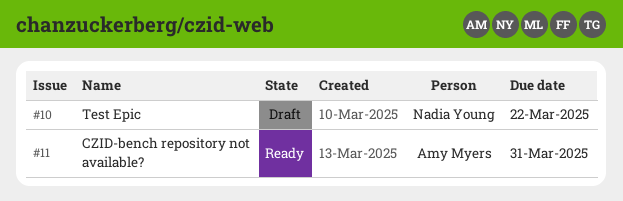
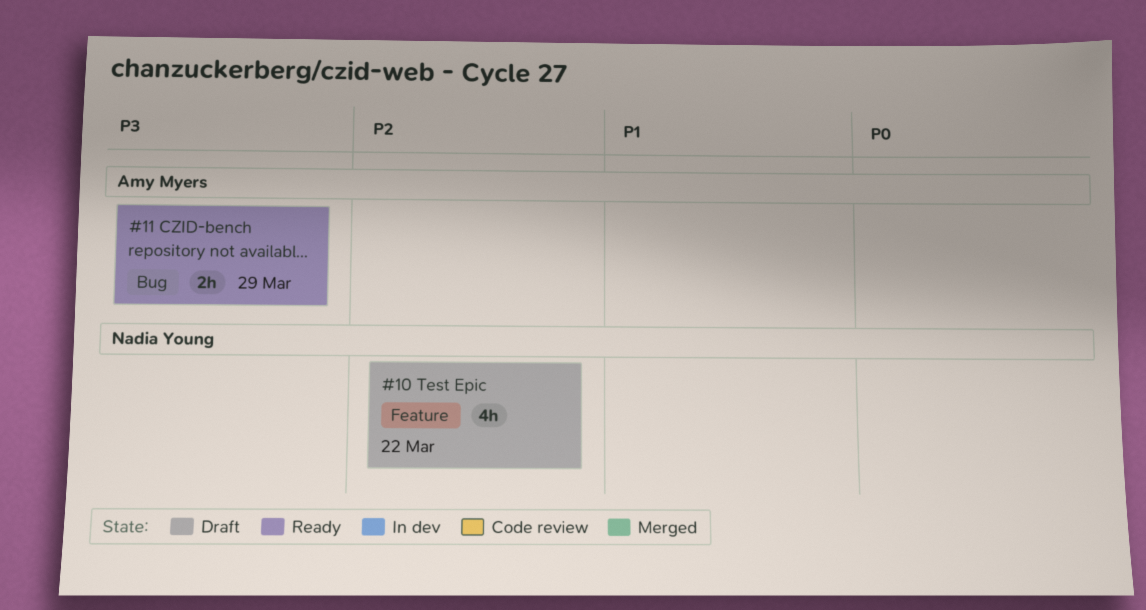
#11, due: Mar 31 -> Mar 29

